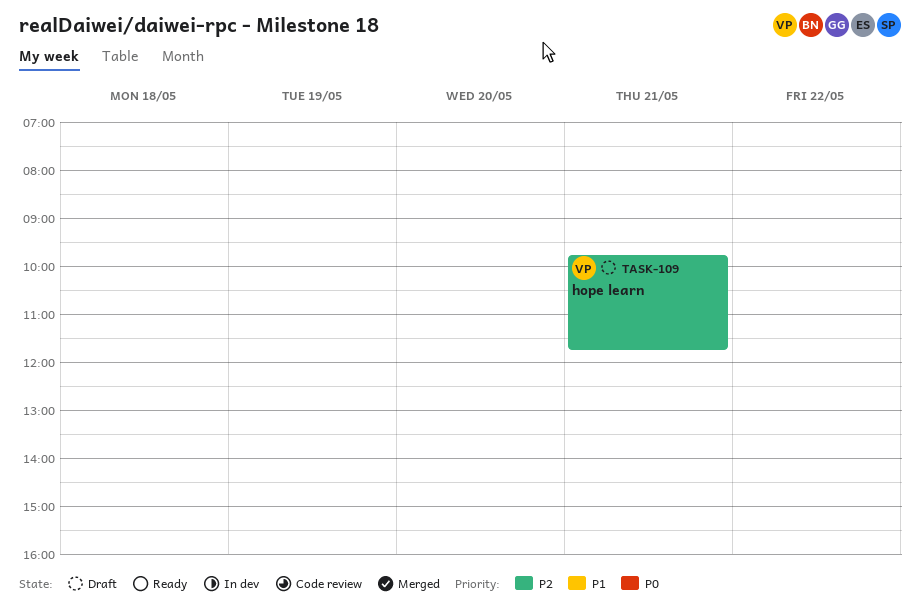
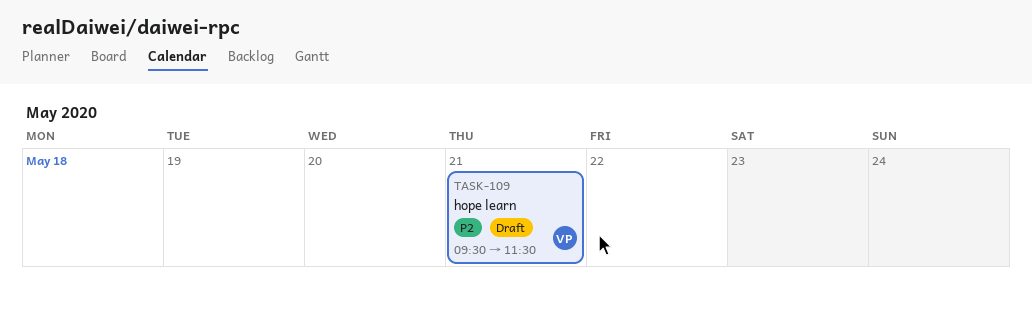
TASK-109, begins: 09:45 -> 09:30
TASK-109, ends: 11:45 -> 11:30

